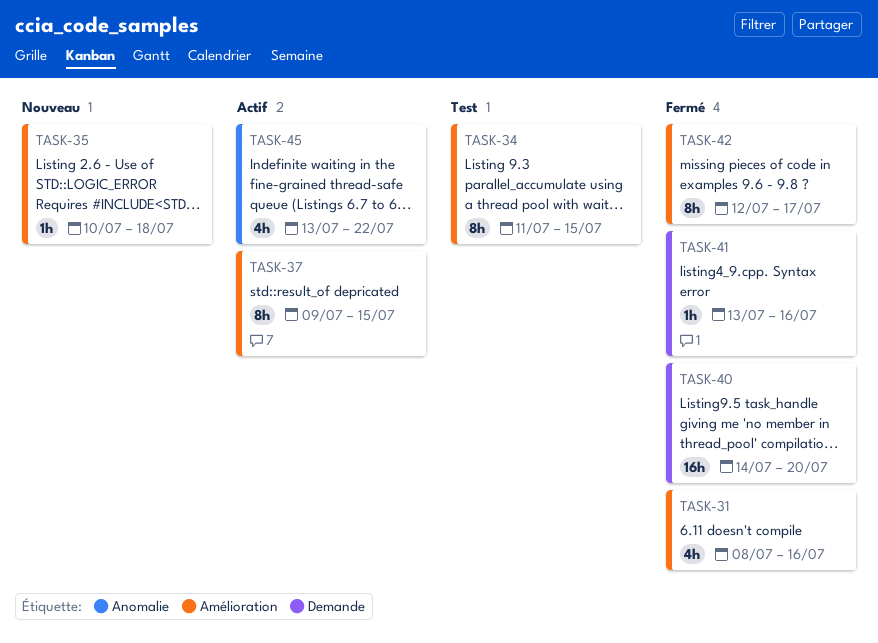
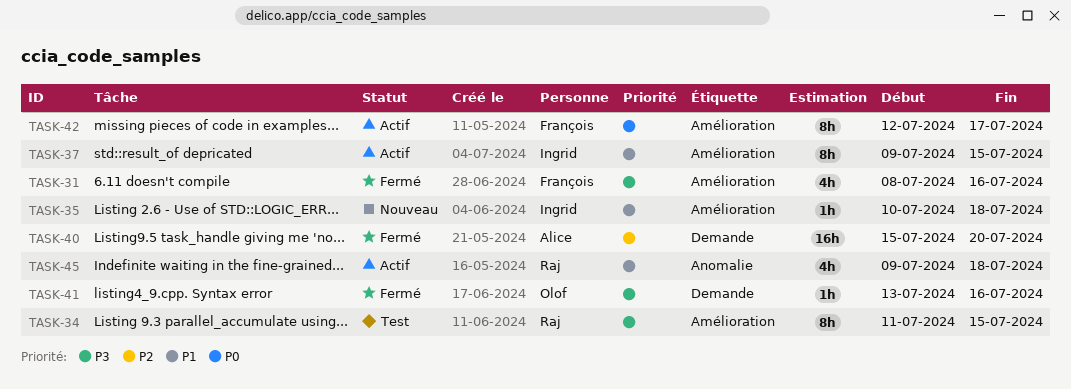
TASK-40, start: Jul 14 -> Jul 15
TASK-42, status: Fermé -> Actif
TASK-45, start: Jul 13 -> Jul 9
TASK-45, due: Jul 22 -> Jul 18

